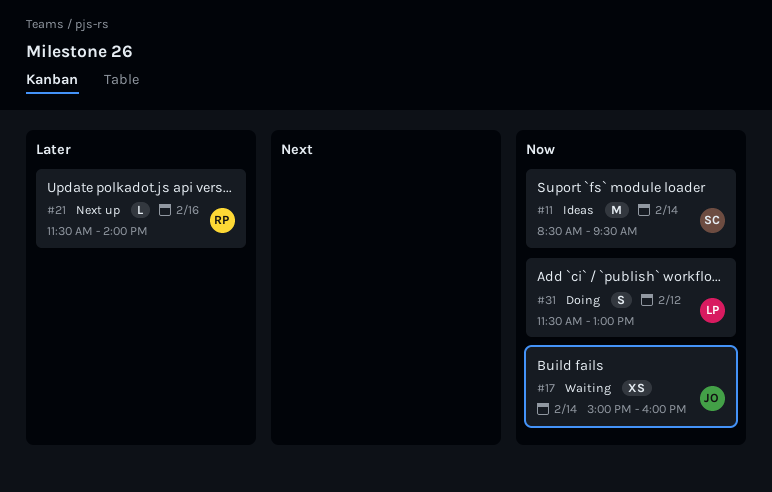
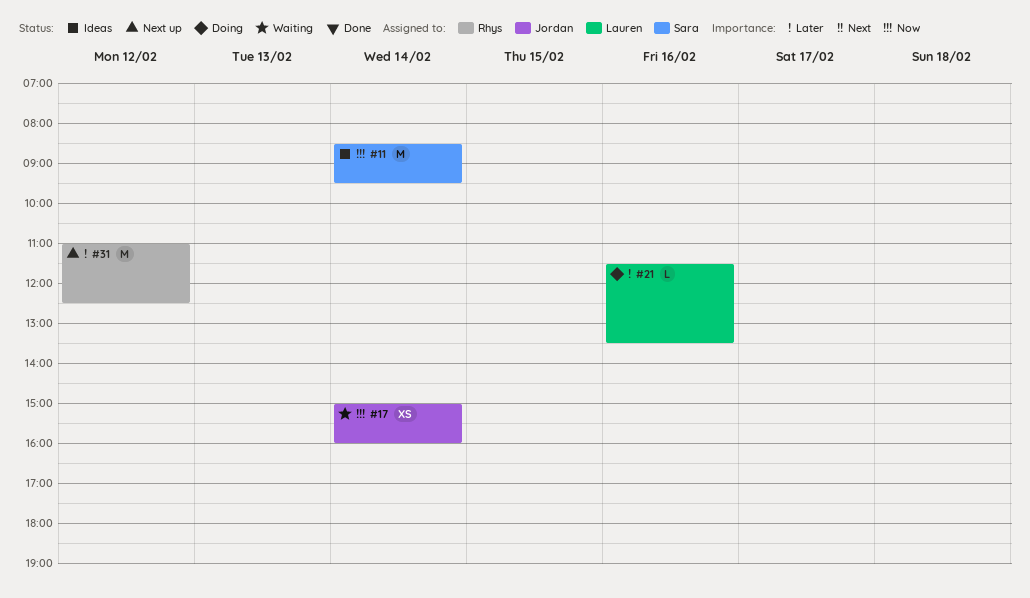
#21, status: Next up -> Doing
#21, owner: Rhys -> Lauren
#21, ends: 14:00 -> 13:30
#31, status: Doing -> Next up
#31, owner: Lauren -> Rhys
#31, priority: Now -> Later
#31, estimate: S -> M
#31, begins: 11:30 -> 11:00
#31, ends: 13:00 -> 12:30

